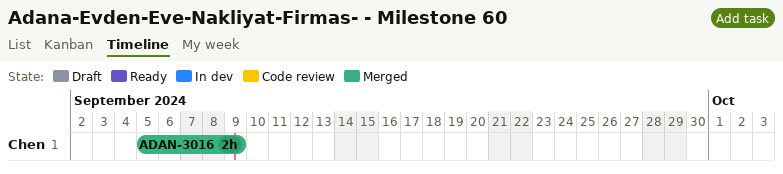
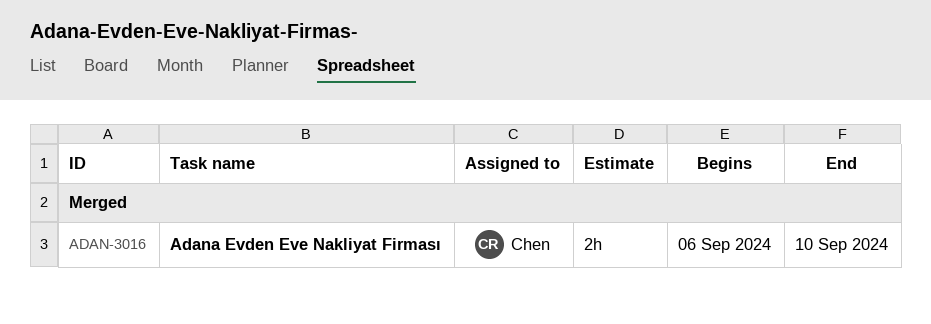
ADAN-3016, start: Sep 5 -> Sep 6
ADAN-3016, due: Sep 9 -> Sep 10

